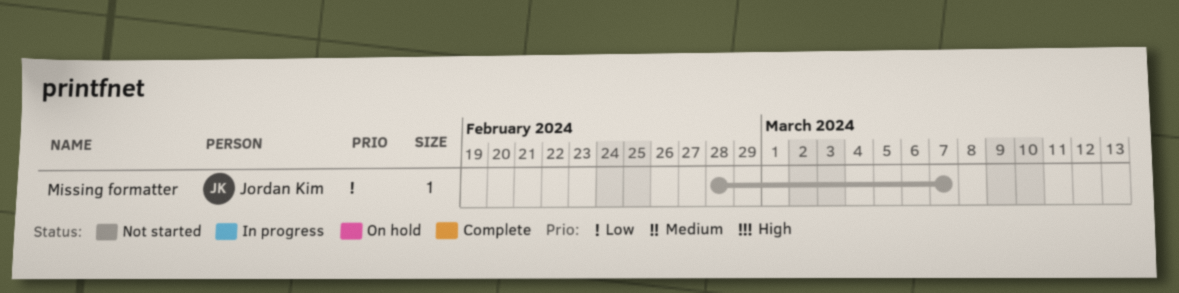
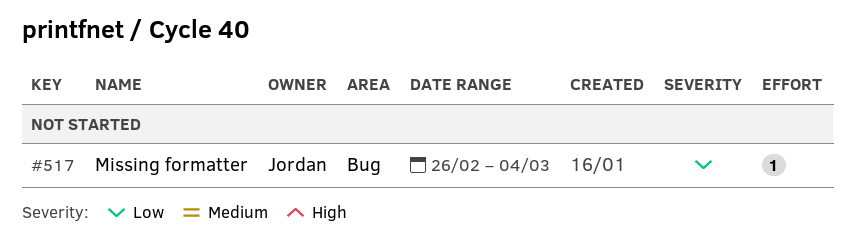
Missing formatter, start: Feb 28 -> Feb 26
Missing formatter, due: Mar 7 -> Mar 4

